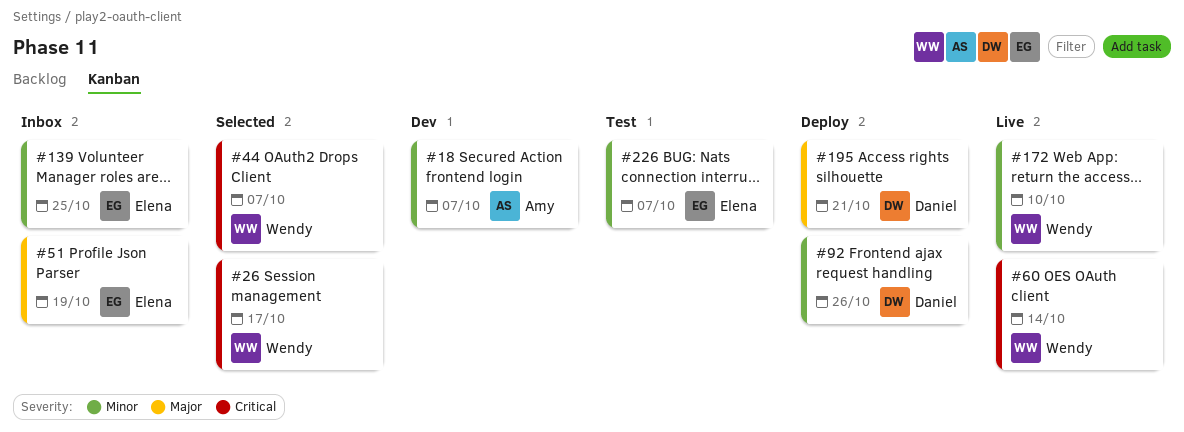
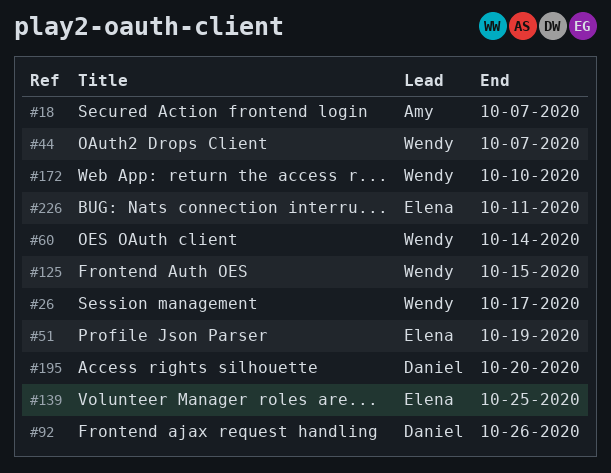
#125: none -> present
#195, due: Oct 21 -> Oct 20
#226, due: Oct 7 -> Oct 11

